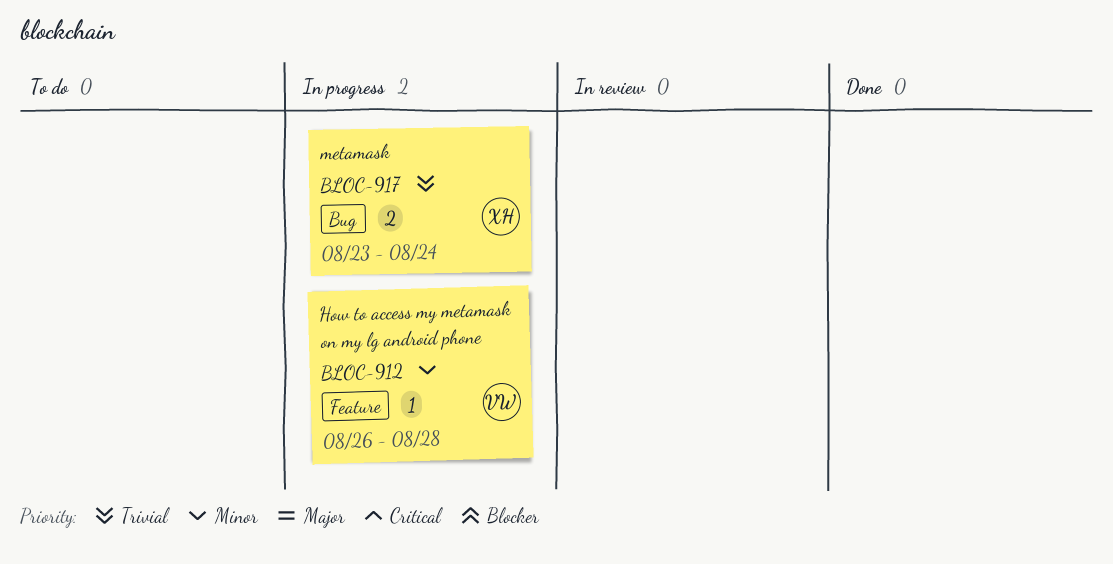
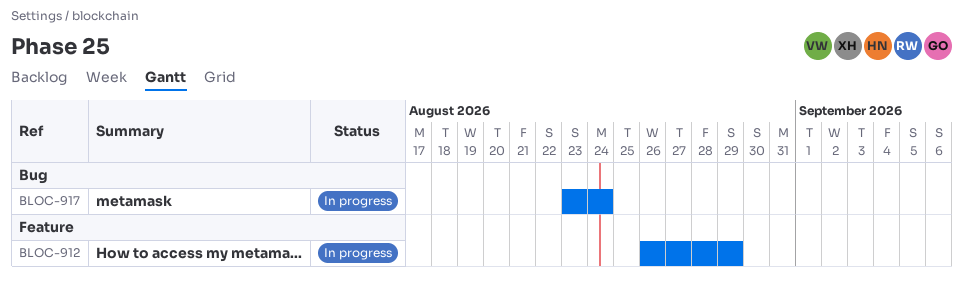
BLOC-912, due: Aug 28 -> Aug 29

